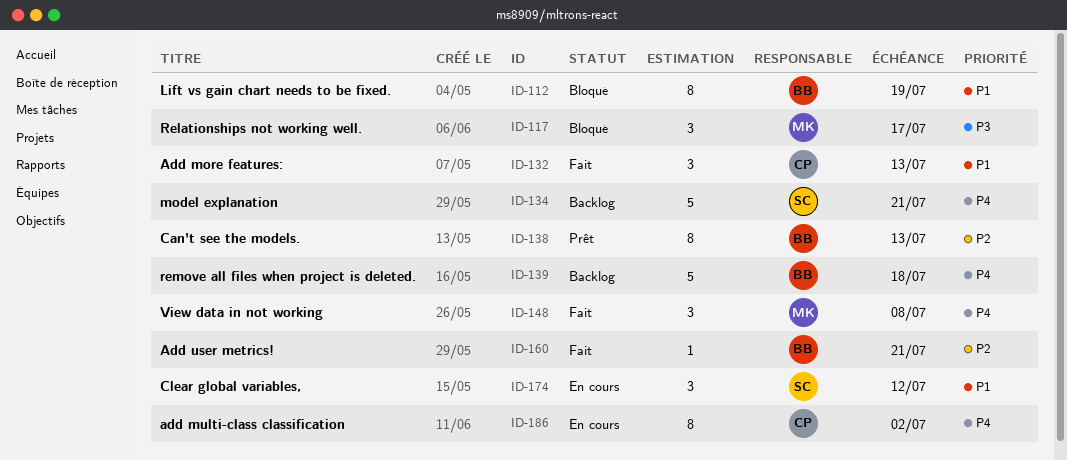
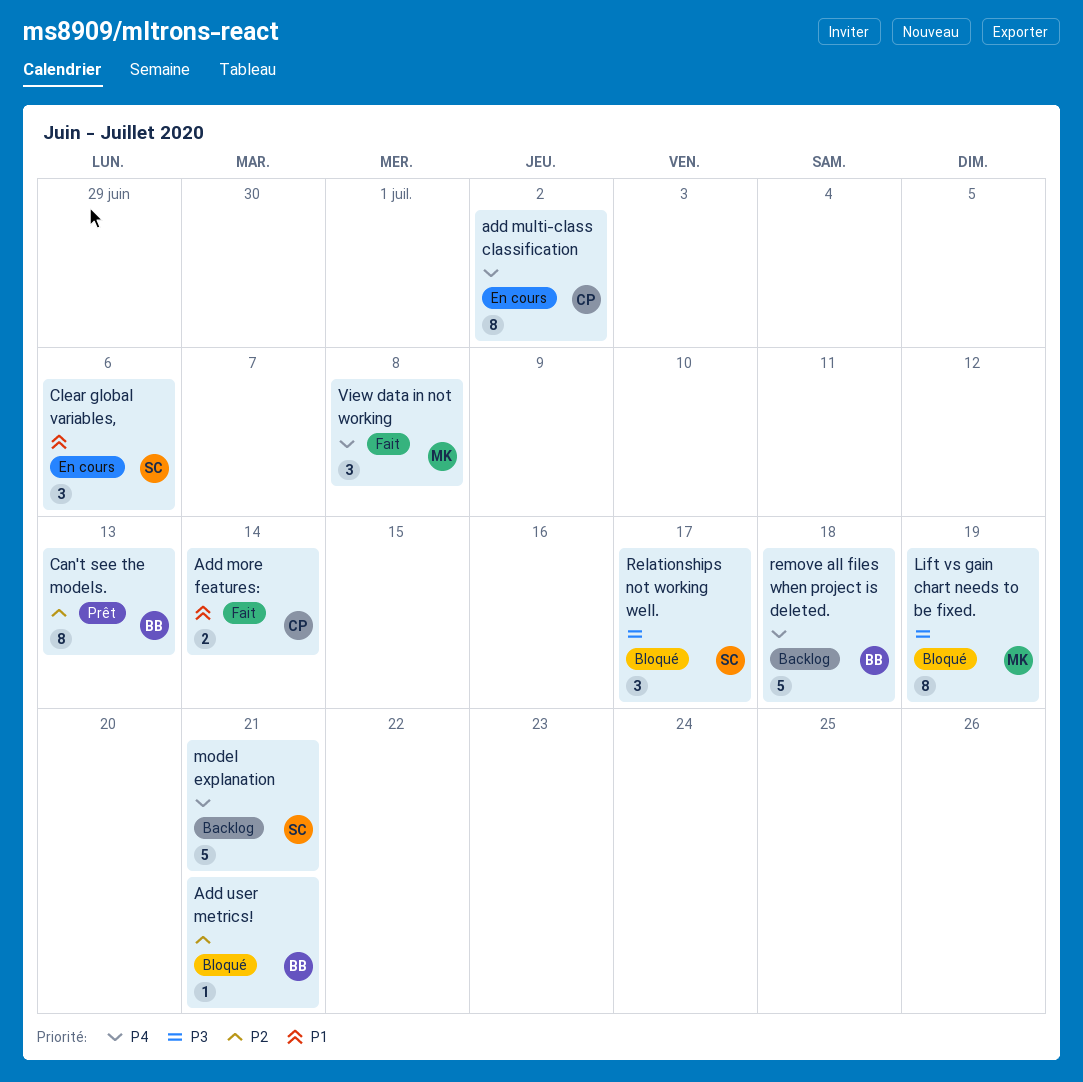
Add more features:, estimate: 3 -> 2
Add more features:, due: Jul 13 -> Jul 14
Add user metrics!, status: Fait -> Bloqué
Clear global variables,, due: Jul 12 -> Jul 6
Lift vs gain chart needs to be fixed., owner: BB -> MK
Lift vs gain chart needs to be fixed., priority: P1 -> P3
Relationships not working well., owner: MK -> SC

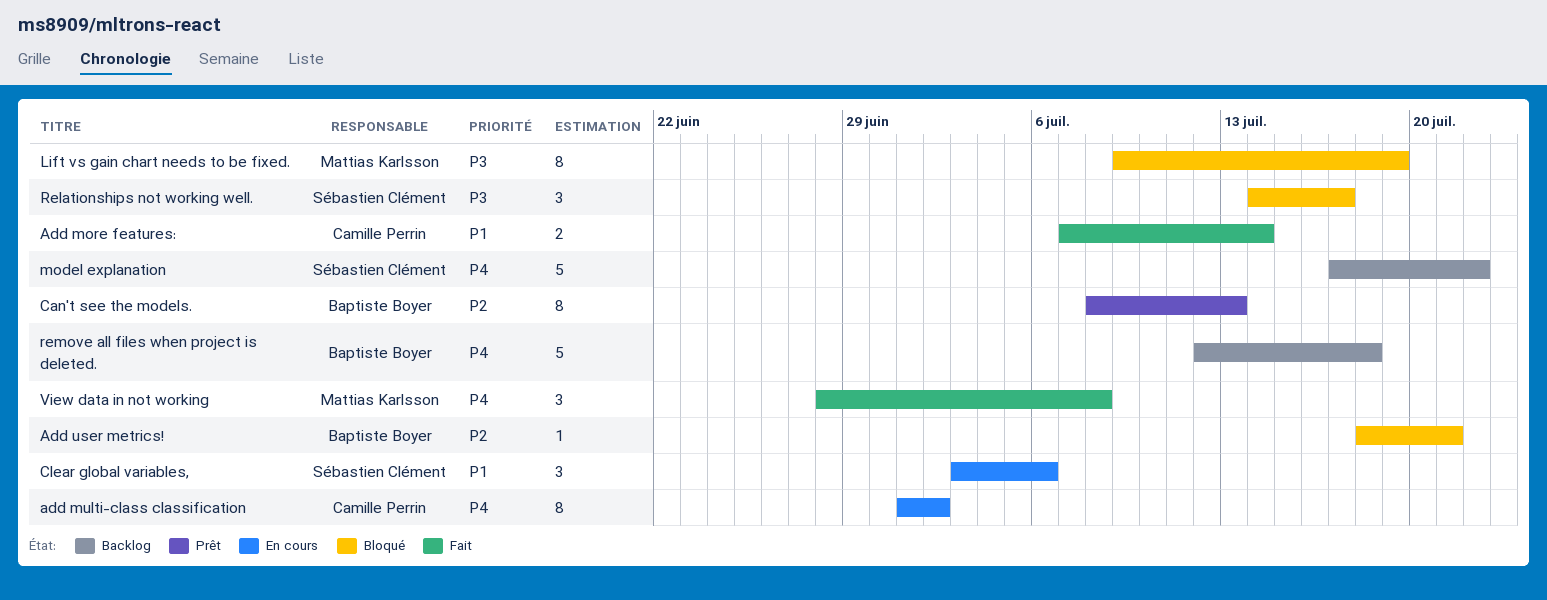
model explanation, due: Jul 21 -> Jul 22

